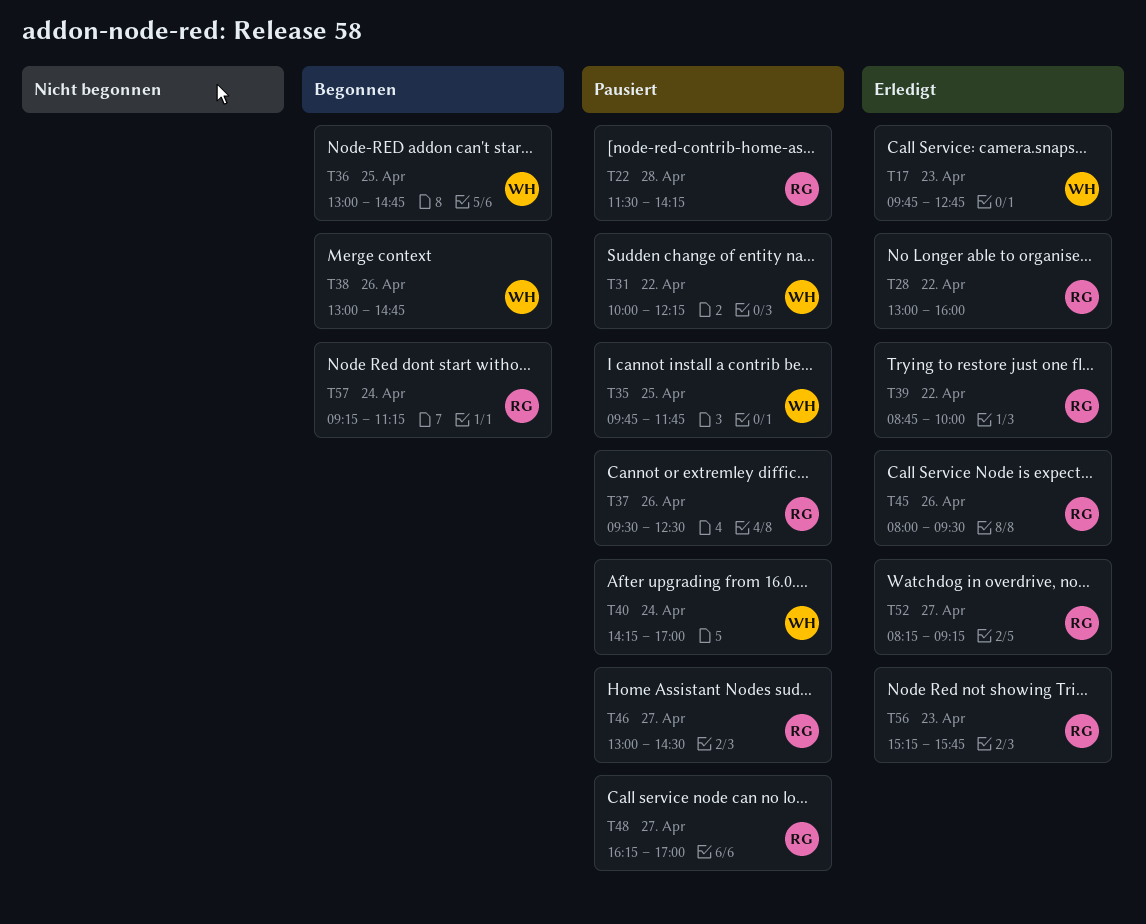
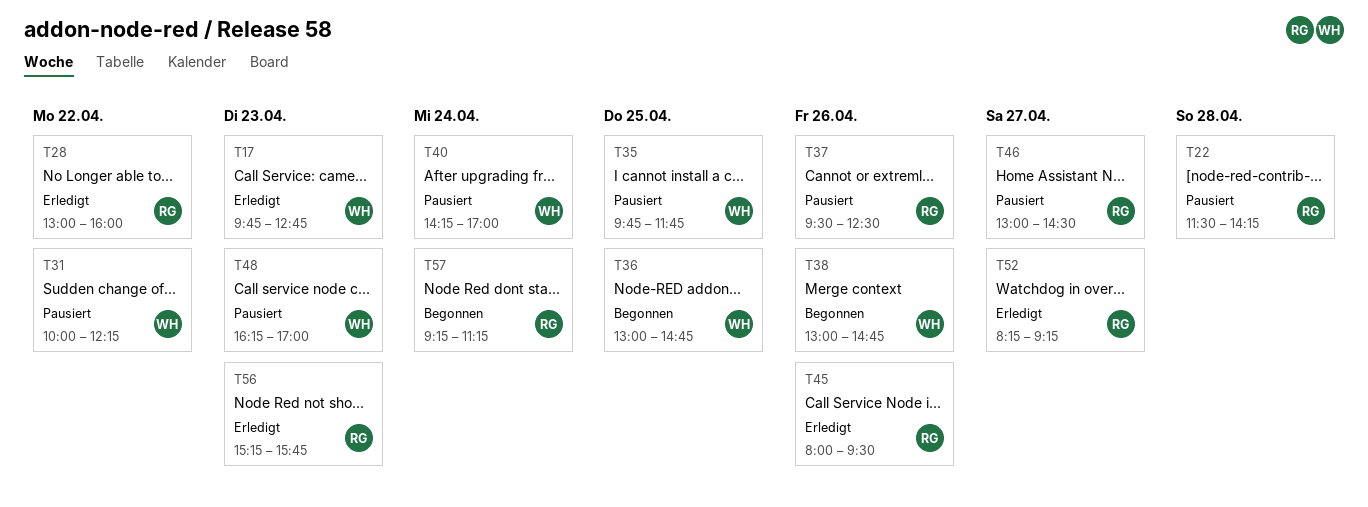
T39: present -> none
T48, owner: RG -> WH
T48, day: Apr 27 -> Apr 23

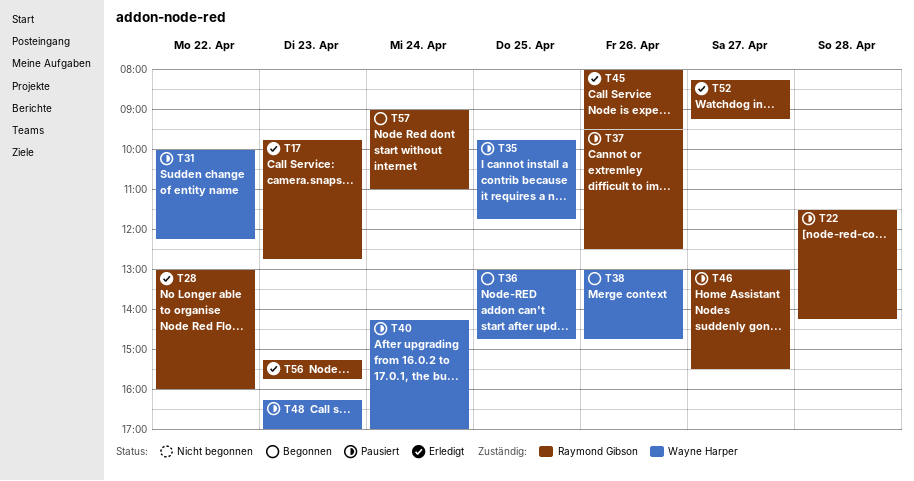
T17, owner: Wayne Harper -> Raymond Gibson
T46, ends: 14:30 -> 15:30
T57, begins: 09:15 -> 09:00
T57, ends: 11:15 -> 11:00

